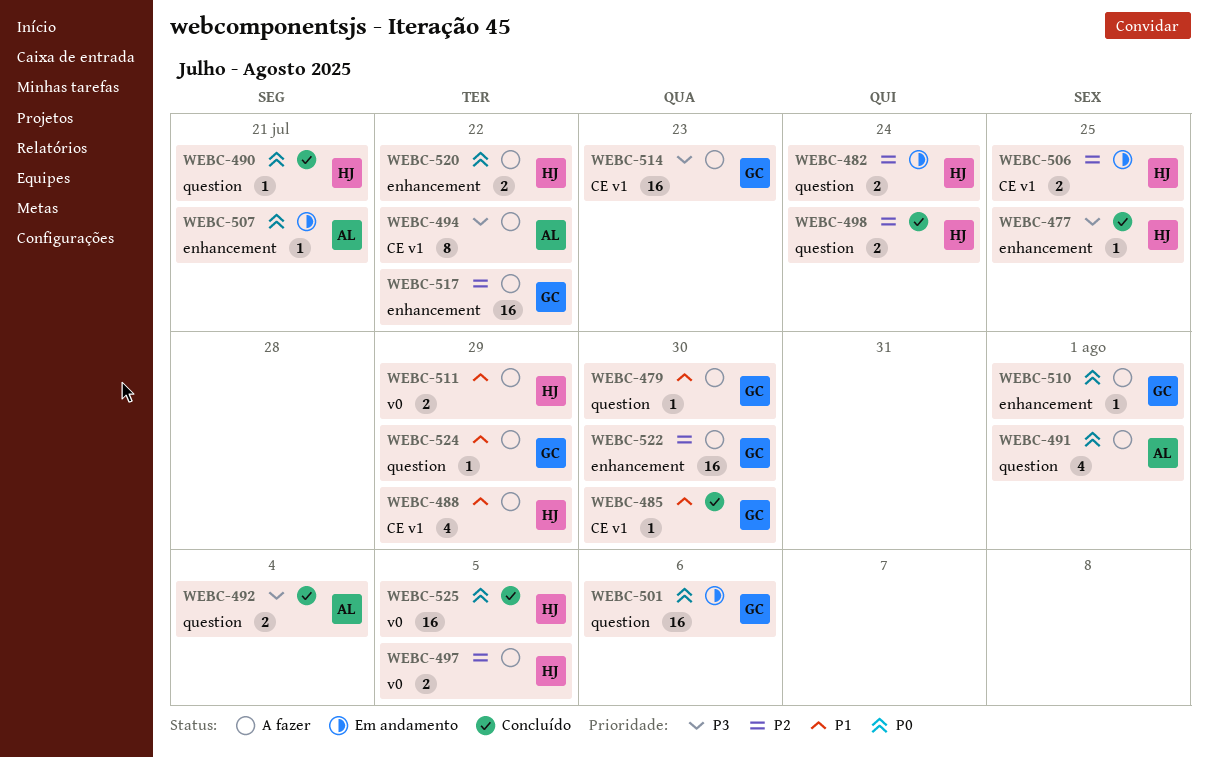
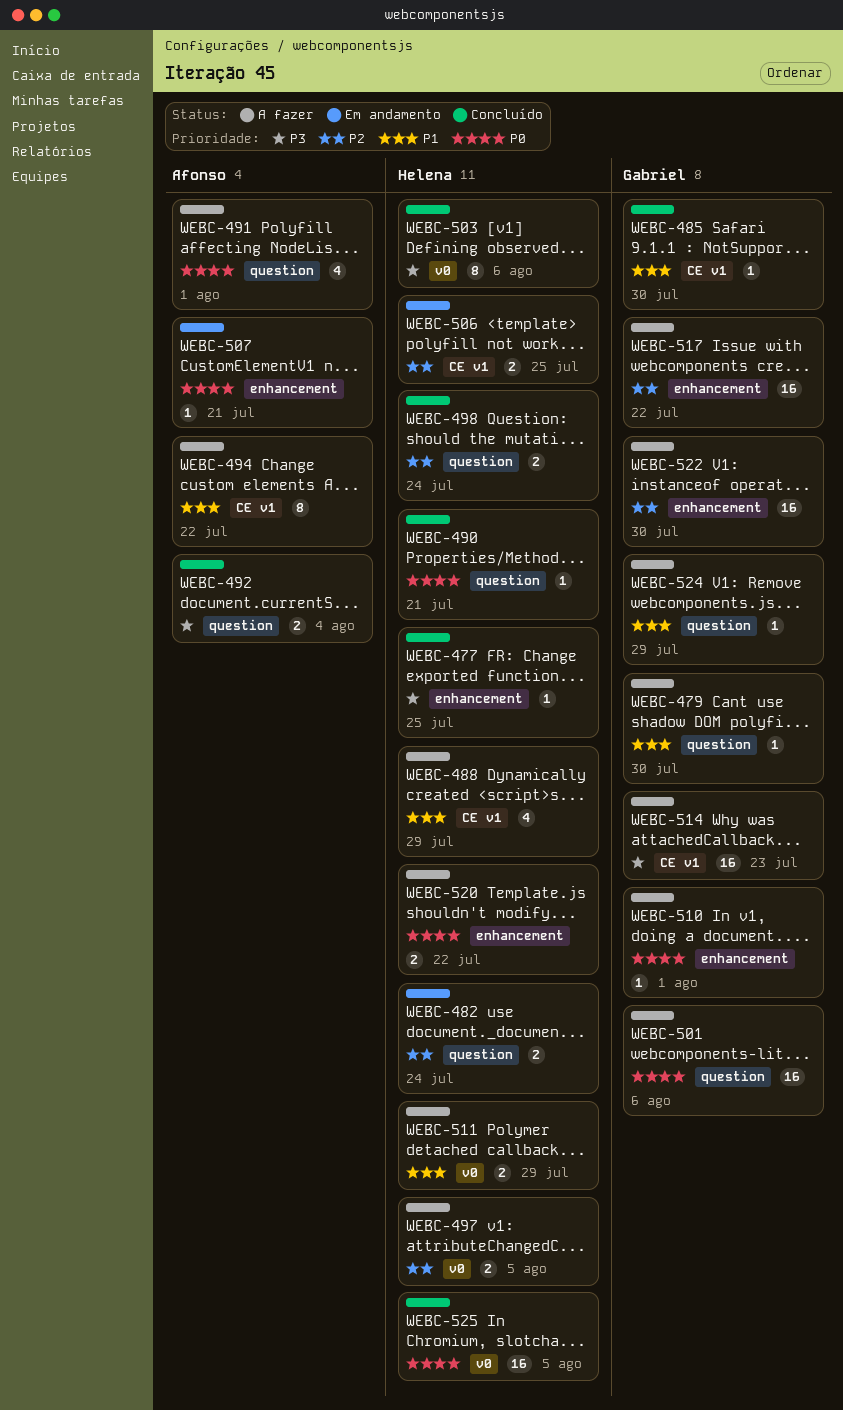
WEBC-494, priority: P3 -> P1
WEBC-501, status: Em andamento -> A fazer
WEBC-503: none -> present

